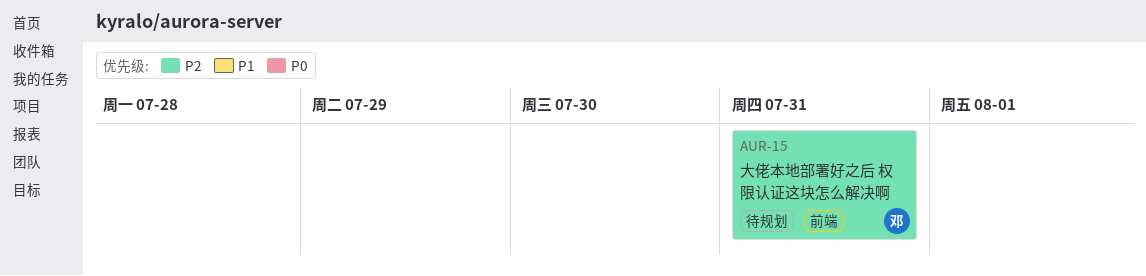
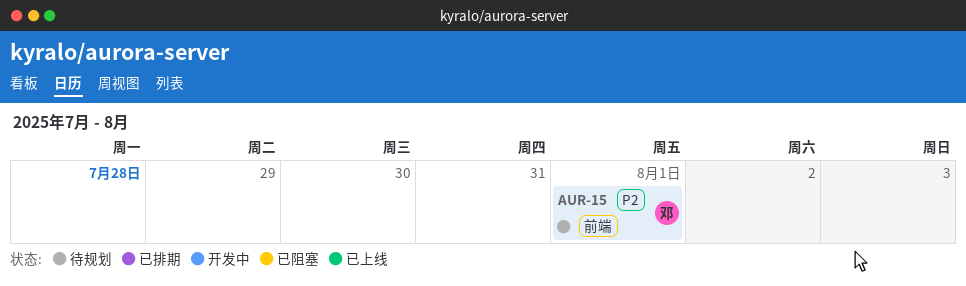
AUR-15, due: Jul 31 -> Aug 1

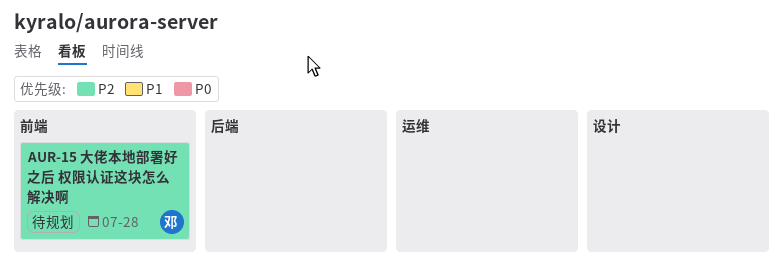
AUR-15, due: Aug 1 -> Jul 28

